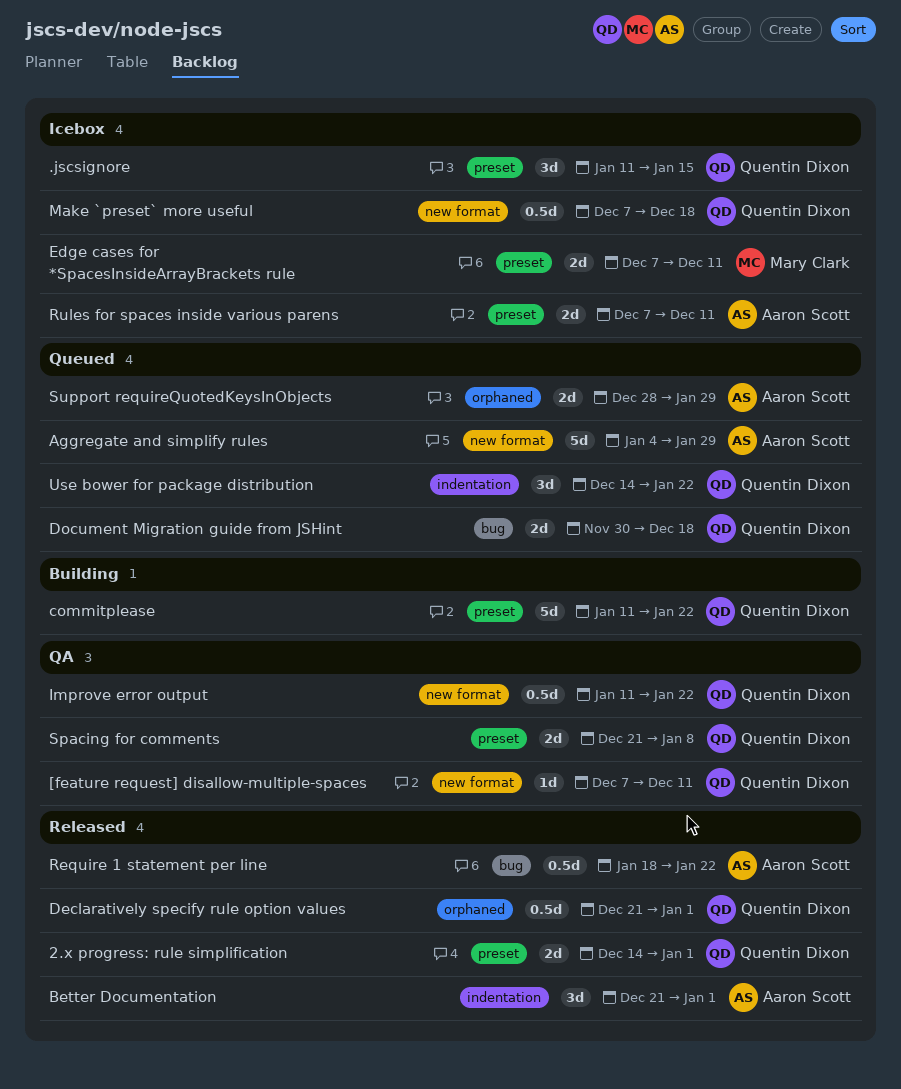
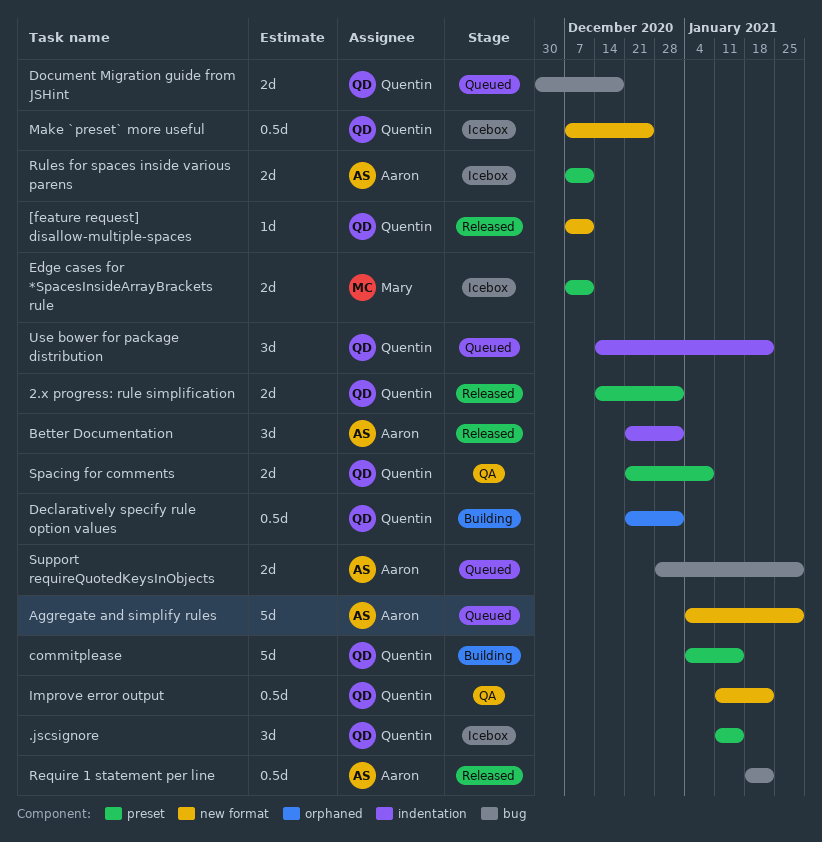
[feature request] disallow-multiple-spaces, status: QA -> Released
commitplease, start: Jan 11 -> Jan 4
commitplease, due: Jan 22 -> Jan 15
Declaratively specify rule option values, status: Released -> Building
Make `preset` more useful, due: Dec 18 -> Dec 25
Support requireQuotedKeysInObjects, label: orphaned -> bug

